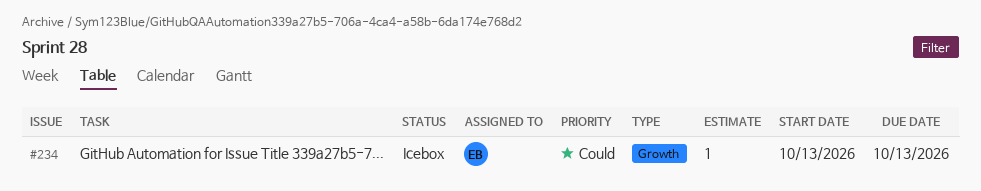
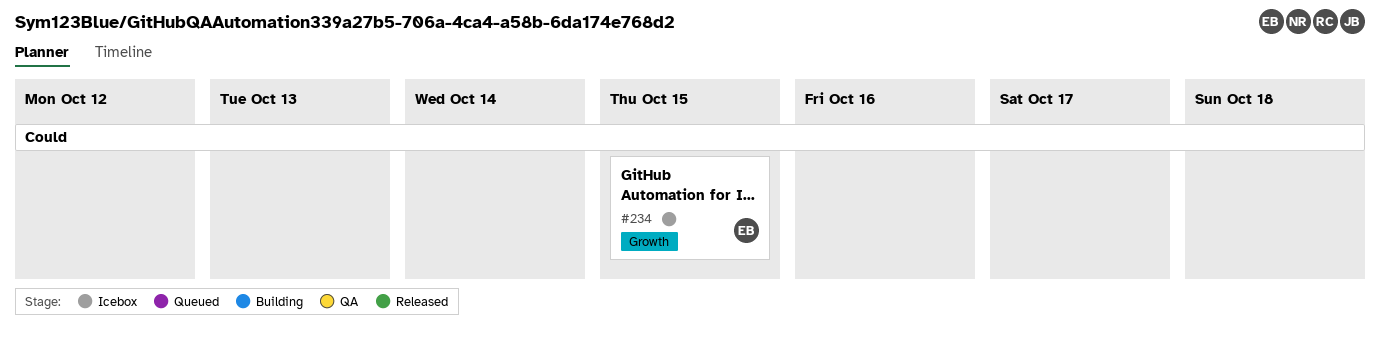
#234, due: Oct 13 -> Oct 15

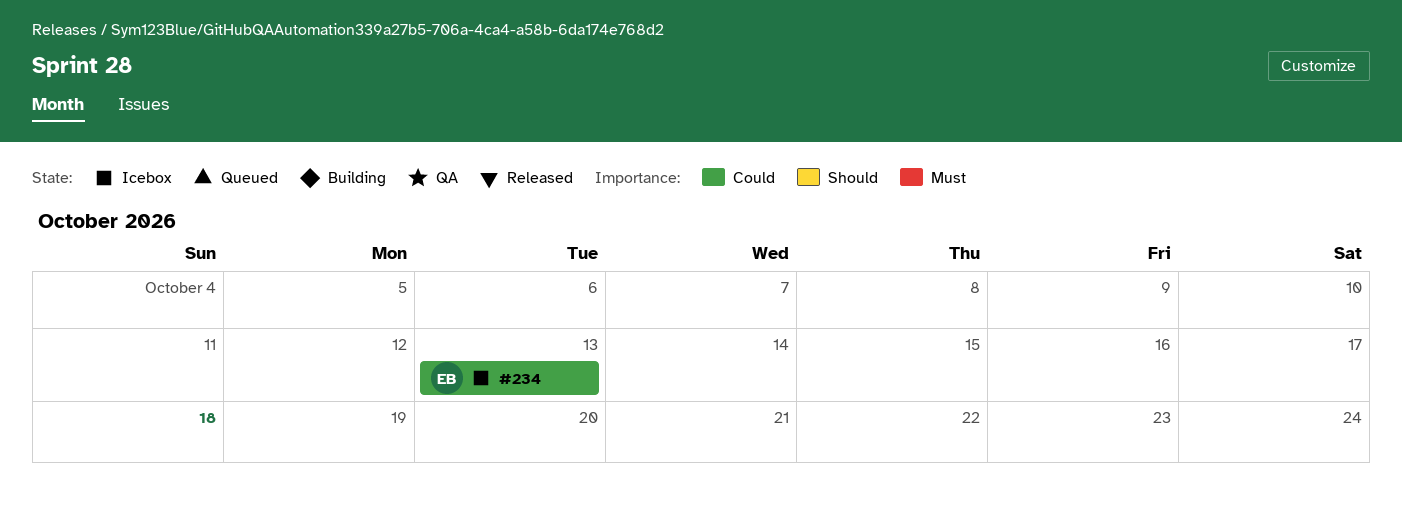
#234, due: Oct 15 -> Oct 13

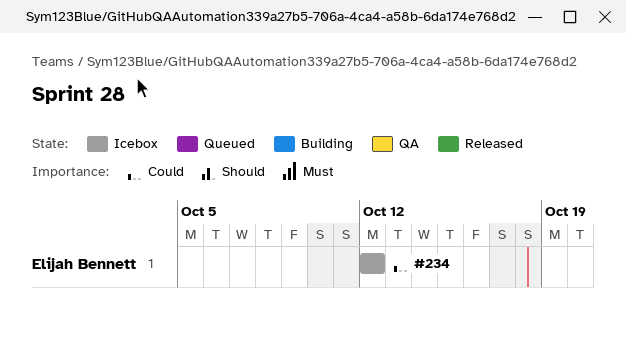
#234, start: Oct 13 -> Oct 12
#234, due: Oct 13 -> Oct 12

